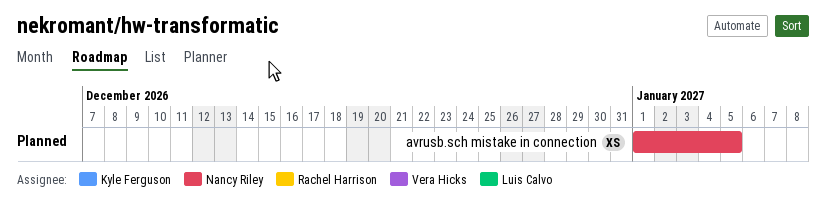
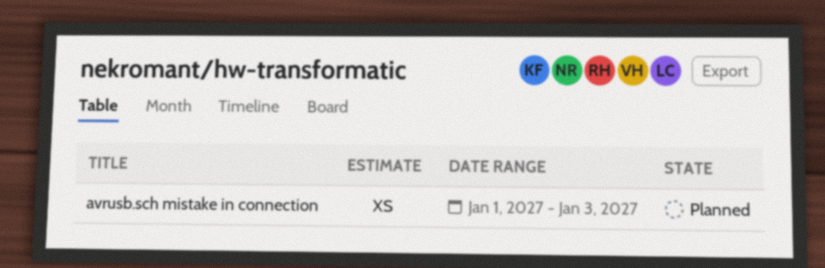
avrusb.sch mistake in connection, due: Jan 5 -> Jan 3

